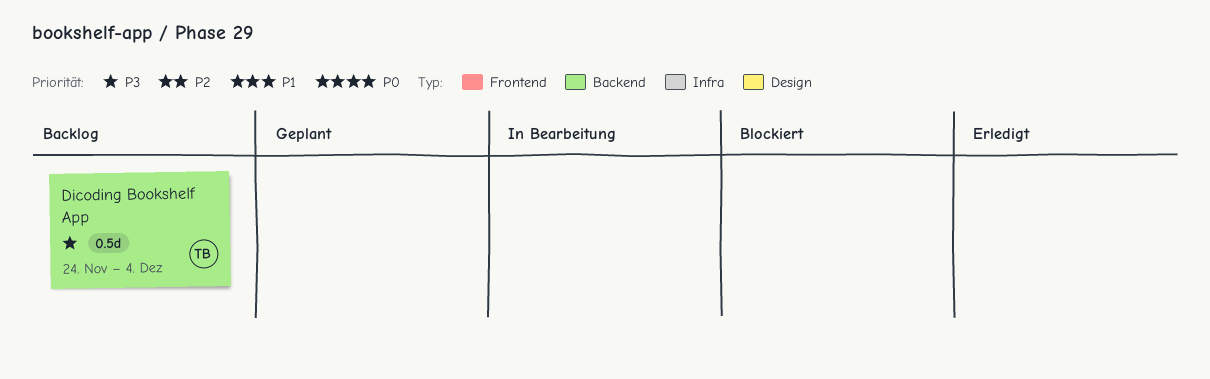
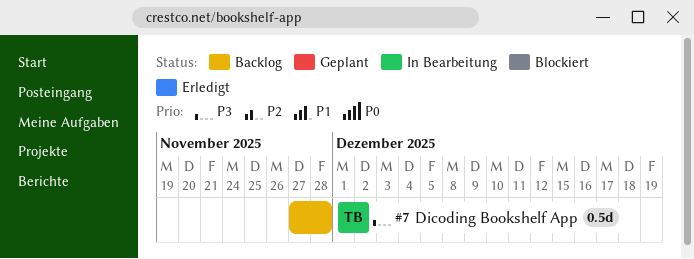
Dicoding Bookshelf App, start: Nov 24 -> Nov 27
Dicoding Bookshelf App, due: Dec 4 -> Nov 28

